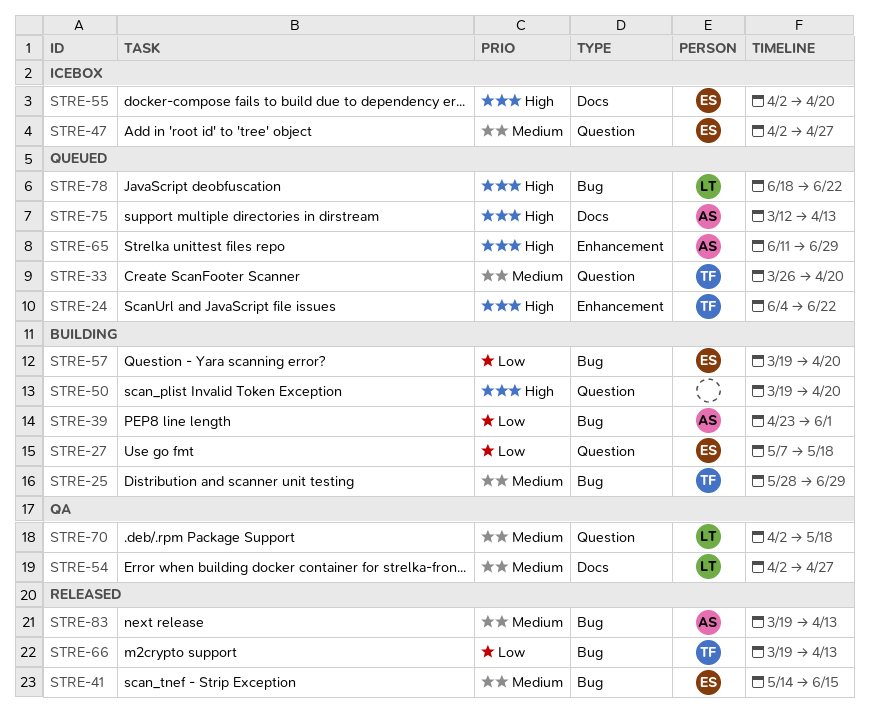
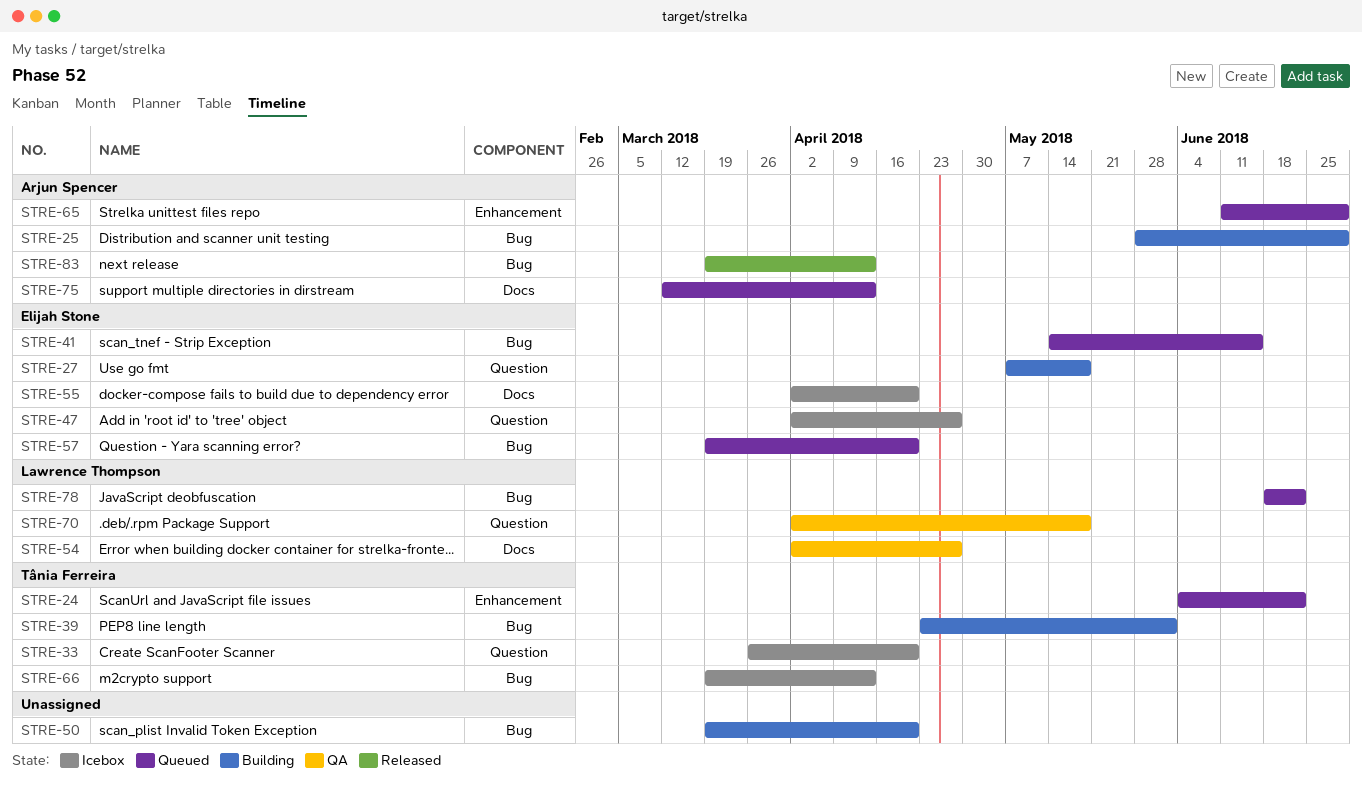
STRE-25, owner: Tânia Ferreira -> Arjun Spencer
STRE-33, status: Queued -> Icebox
STRE-39, owner: Arjun Spencer -> Tânia Ferreira
STRE-41, status: Released -> Queued
STRE-50, label: Question -> Bug
STRE-57, status: Building -> Queued
STRE-66, status: Released -> Icebox

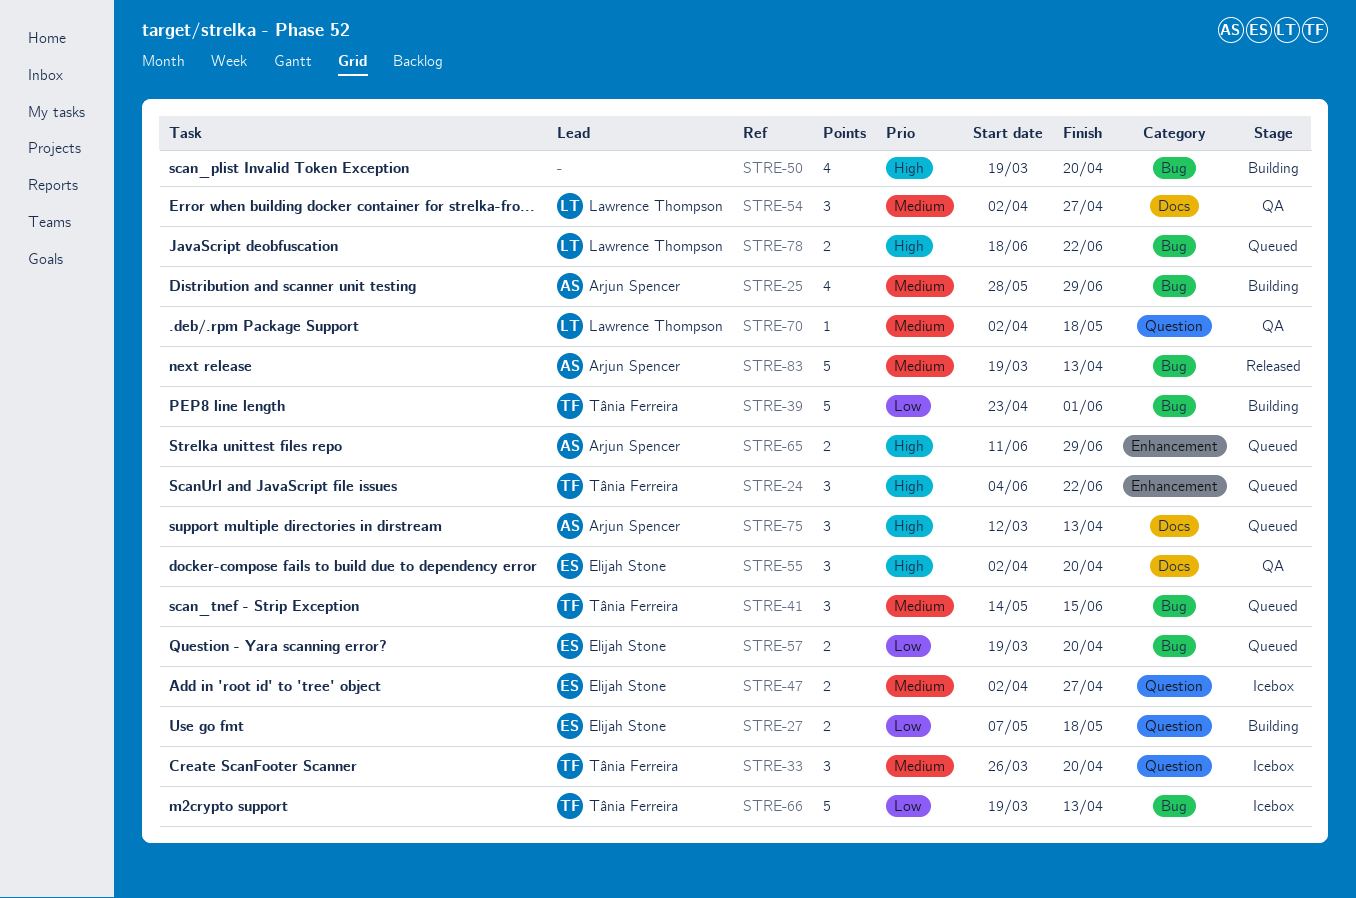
STRE-41, owner: Elijah Stone -> Tânia Ferreira
STRE-55, status: Icebox -> QA

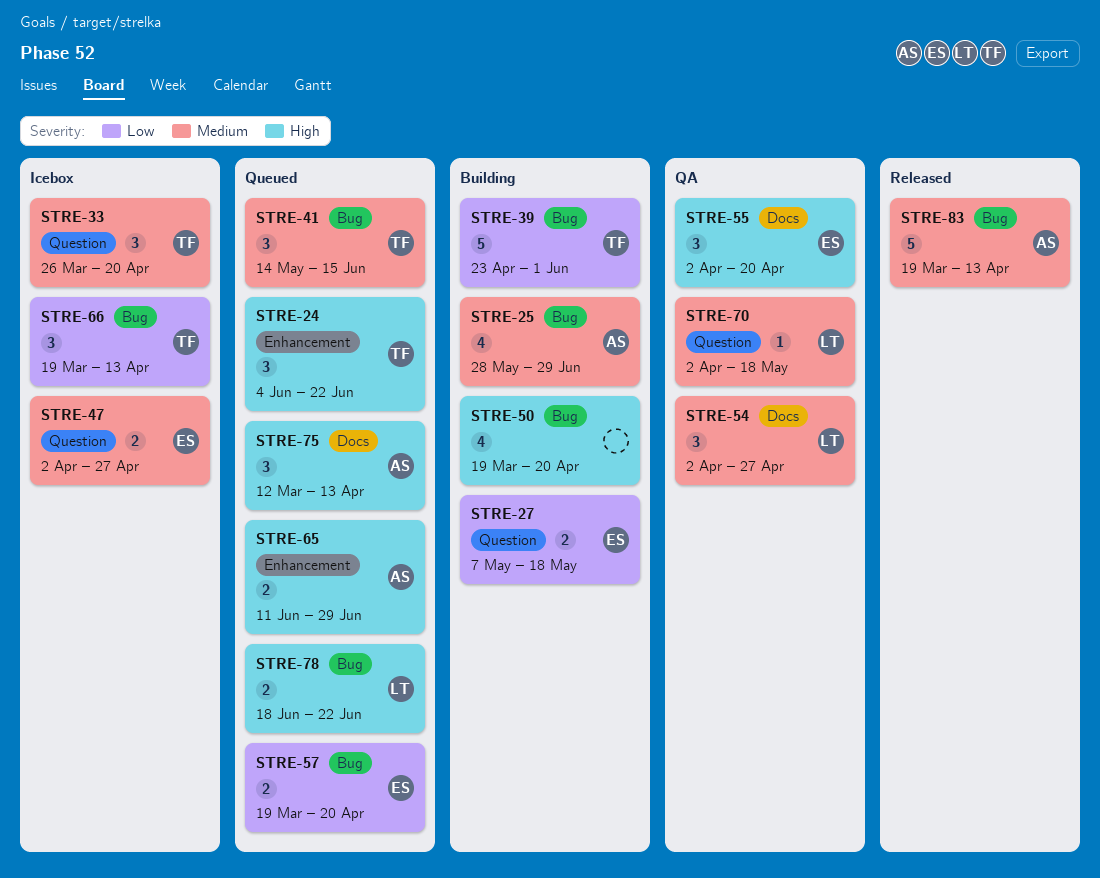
STRE-66, estimate: 5 -> 3

